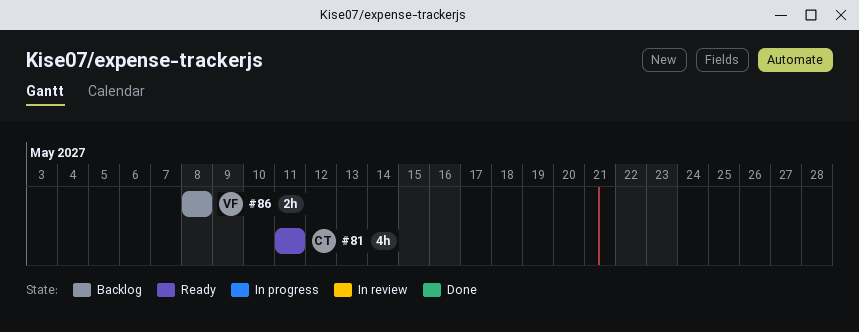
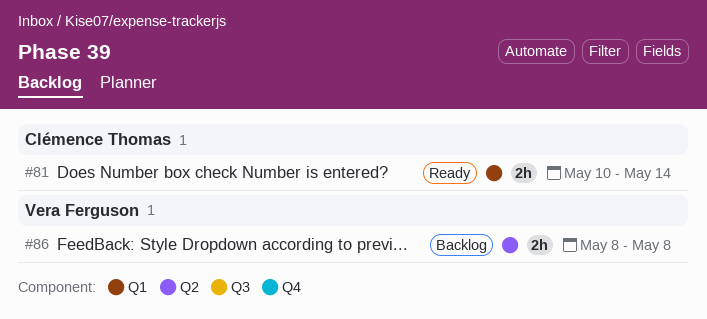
#81, estimate: 4h -> 2h
#81, start: May 11 -> May 10
#81, due: May 11 -> May 14

